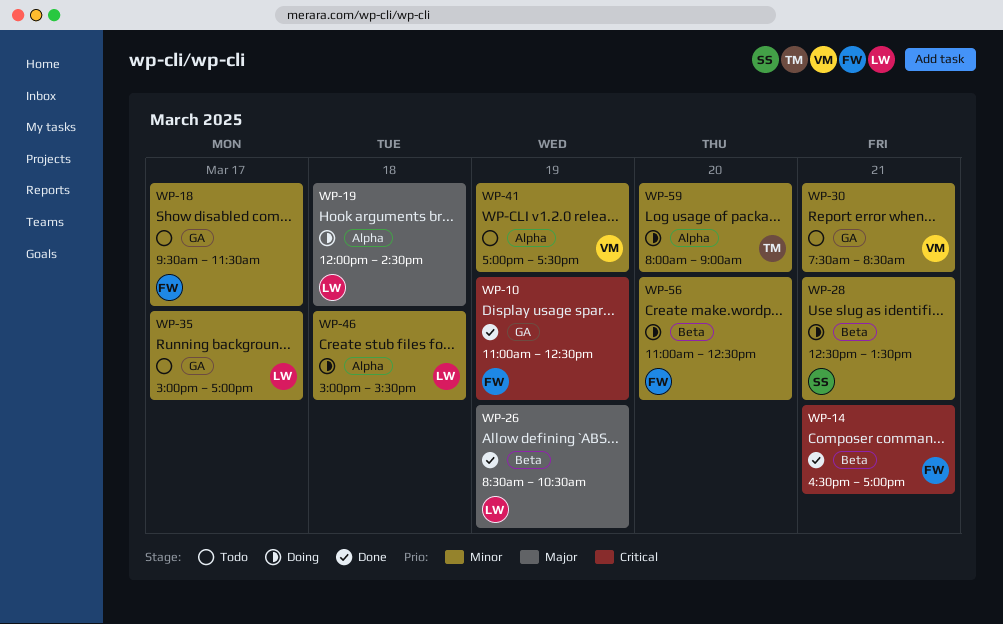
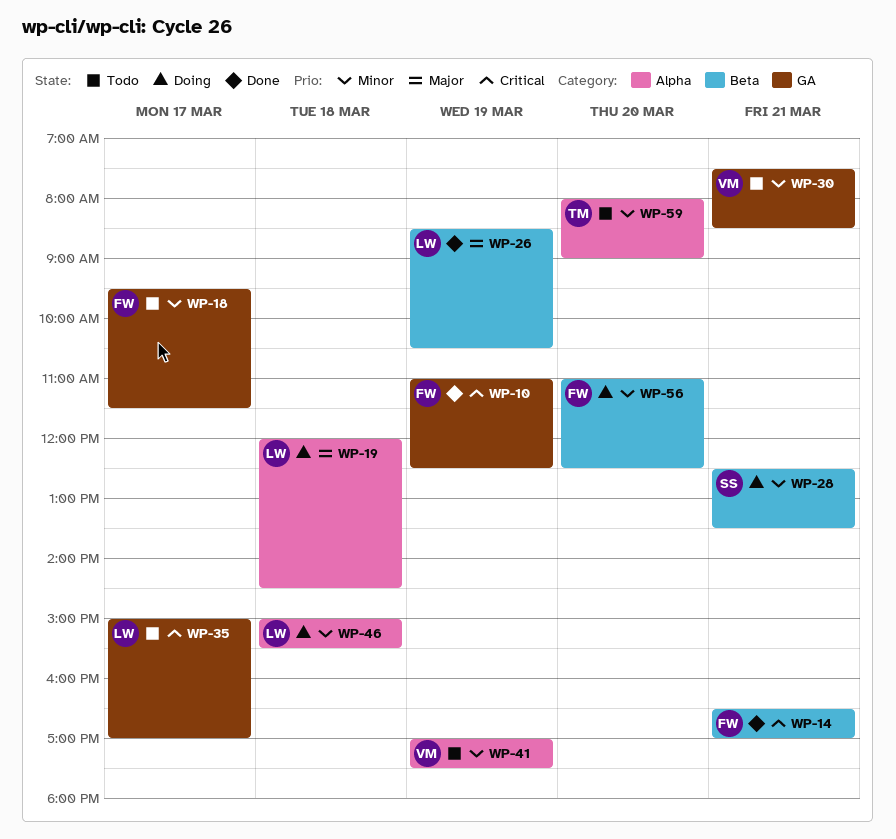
WP-35, priority: Minor -> Critical
WP-59, status: Doing -> Todo

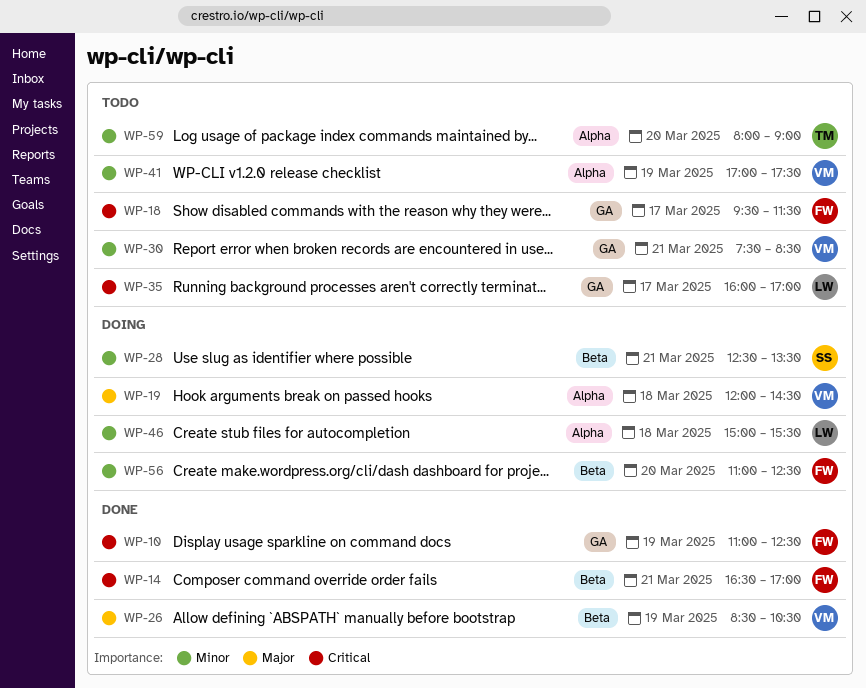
WP-18, priority: Minor -> Critical
WP-19, owner: LW -> VM
WP-26, owner: LW -> VM
WP-35, begins: 15:00 -> 16:00

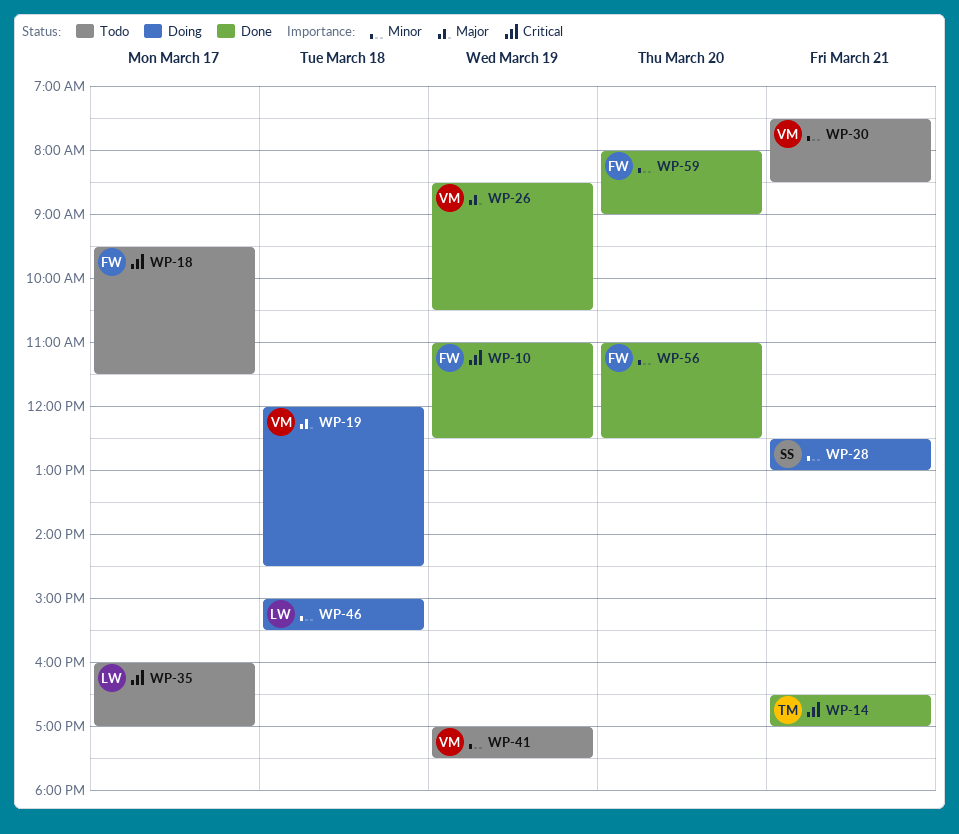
WP-14, owner: FW -> TM
WP-28, ends: 13:30 -> 13:00
WP-56, status: Doing -> Done
WP-59, status: Todo -> Done
WP-59, owner: TM -> FW

